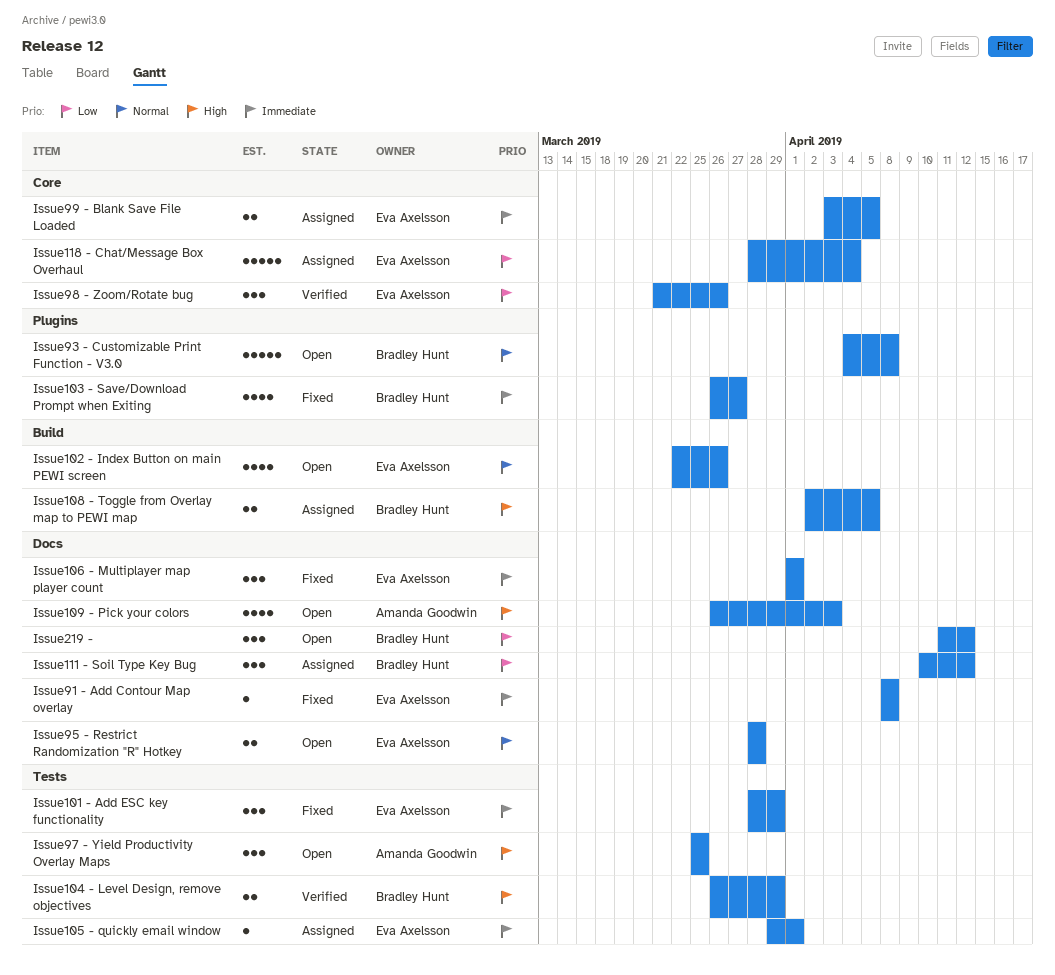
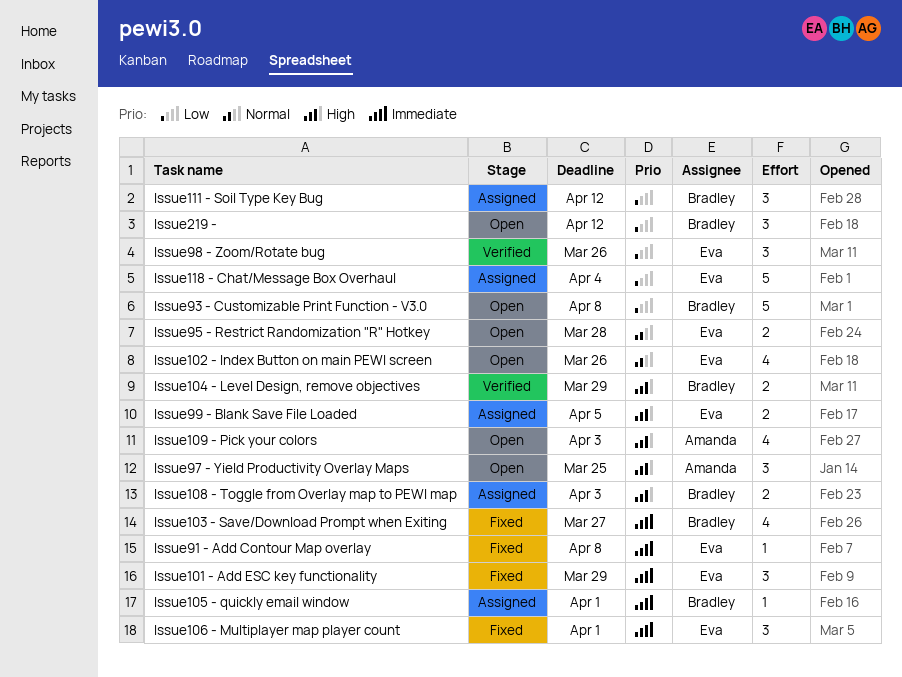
Issue105 - quickly email window, owner: Eva Axelsson -> Bradley Hunt
Issue108 - Toggle from Overlay map to PEWI map, due: Apr 5 -> Apr 3
Issue93 - Customizable Print Function - V3.0, priority: Normal -> Low
Issue99 - Blank Save File Loaded, priority: Immediate -> High

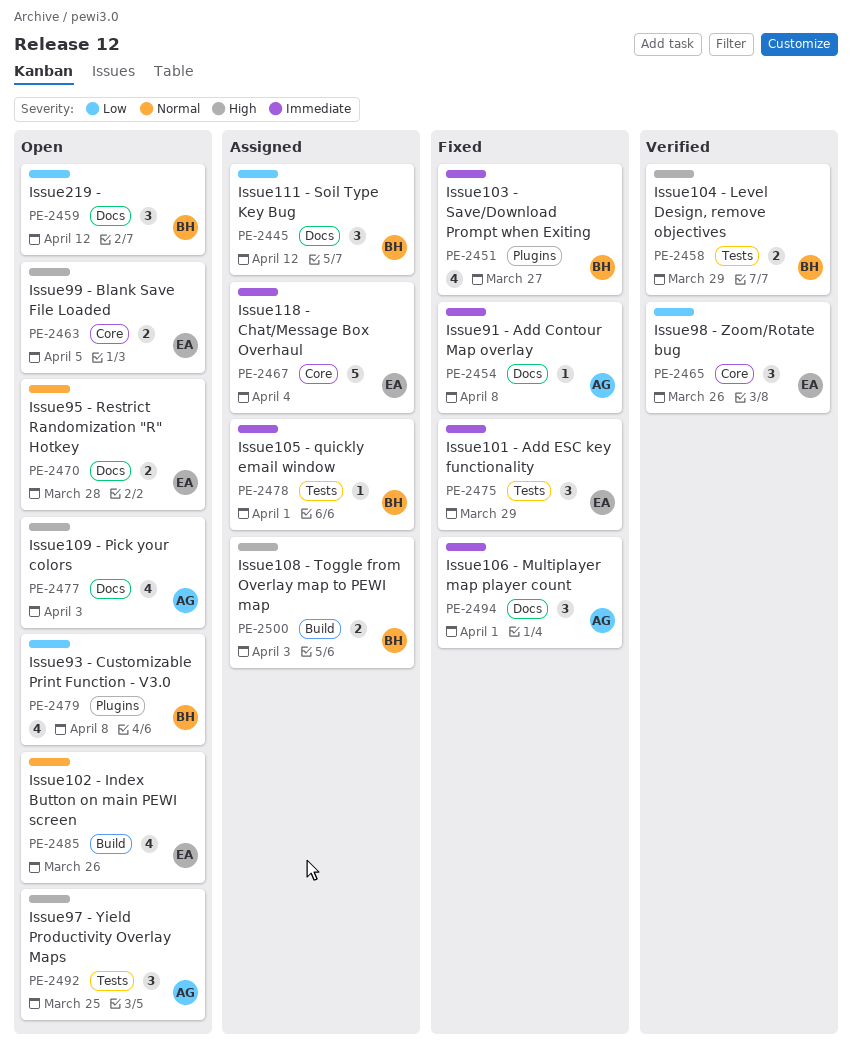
Issue106 - Multiplayer map player count, owner: Eva -> Amanda
Issue118 - Chat/Message Box Overhaul, priority: Low -> Immediate
Issue91 - Add Contour Map overlay, owner: Eva -> Amanda
Issue93 - Customizable Print Function - V3.0, estimate: 5 -> 4
Issue99 - Blank Save File Loaded, status: Assigned -> Open

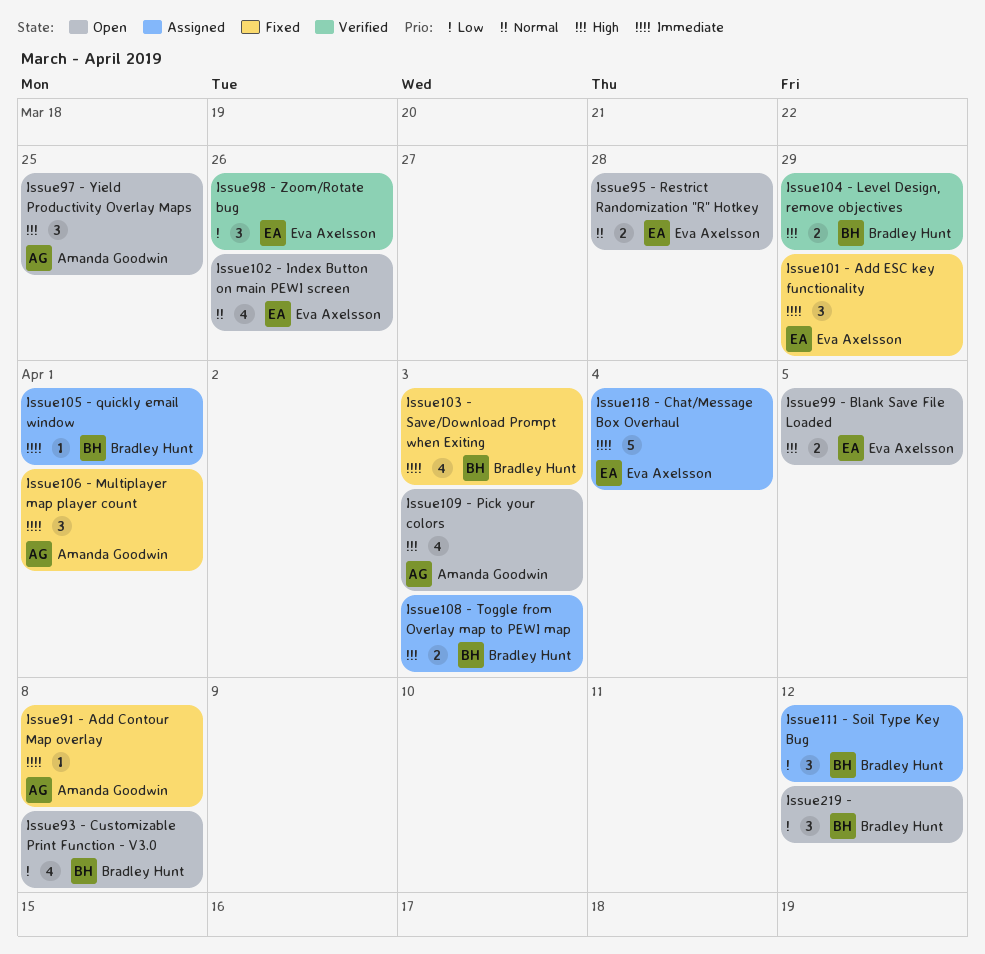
Issue103 - Save/Download Prompt when Exiting, due: Mar 27 -> Apr 3

